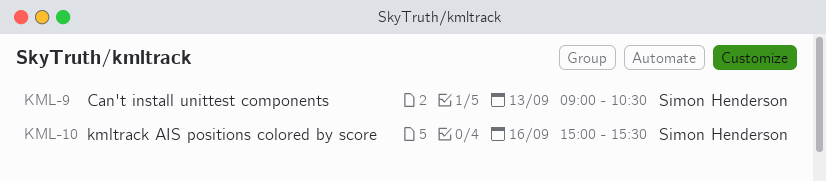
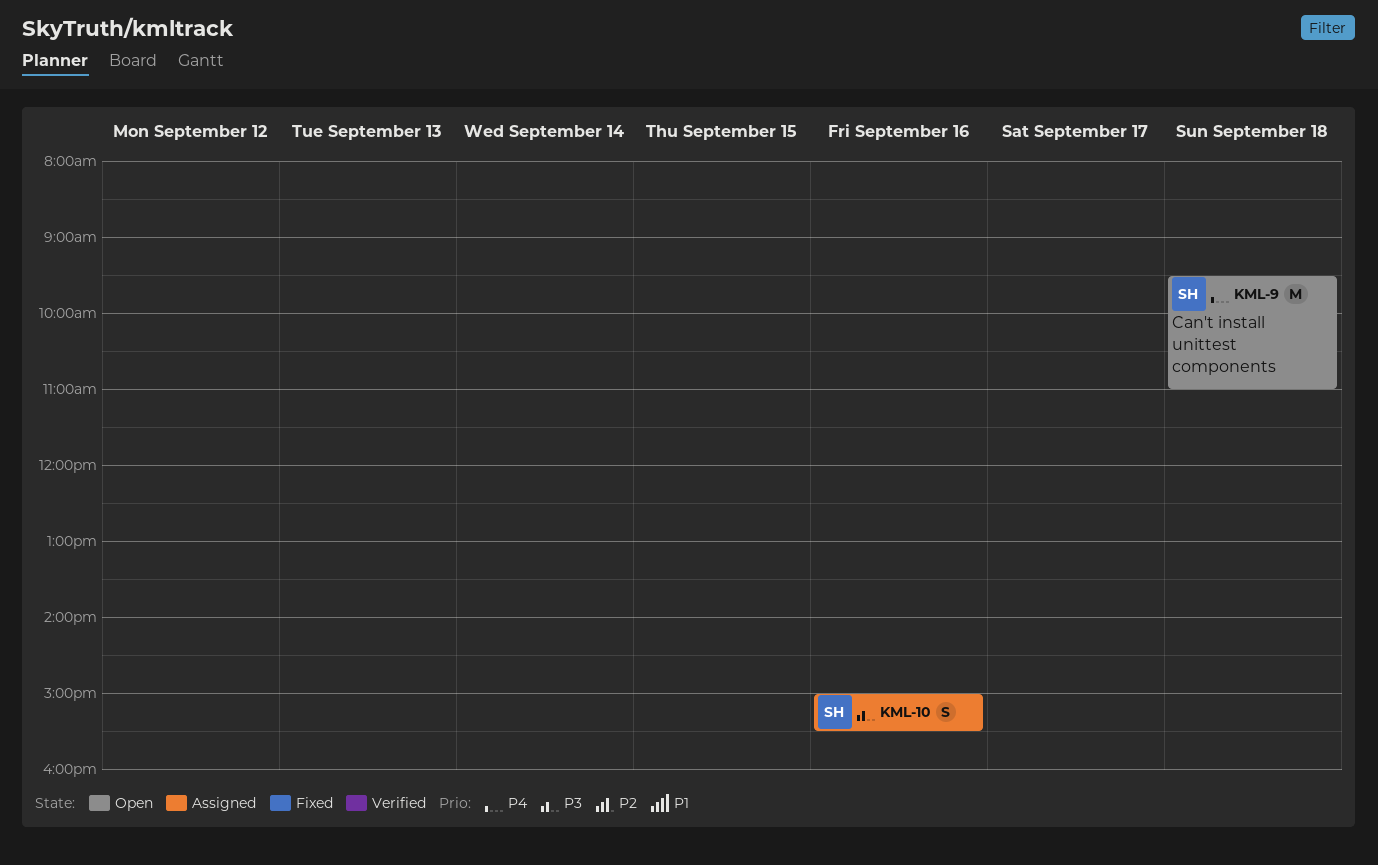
KML-9, day: Sep 13 -> Sep 18
KML-9, begins: 09:00 -> 09:30
KML-9, ends: 10:30 -> 11:00

